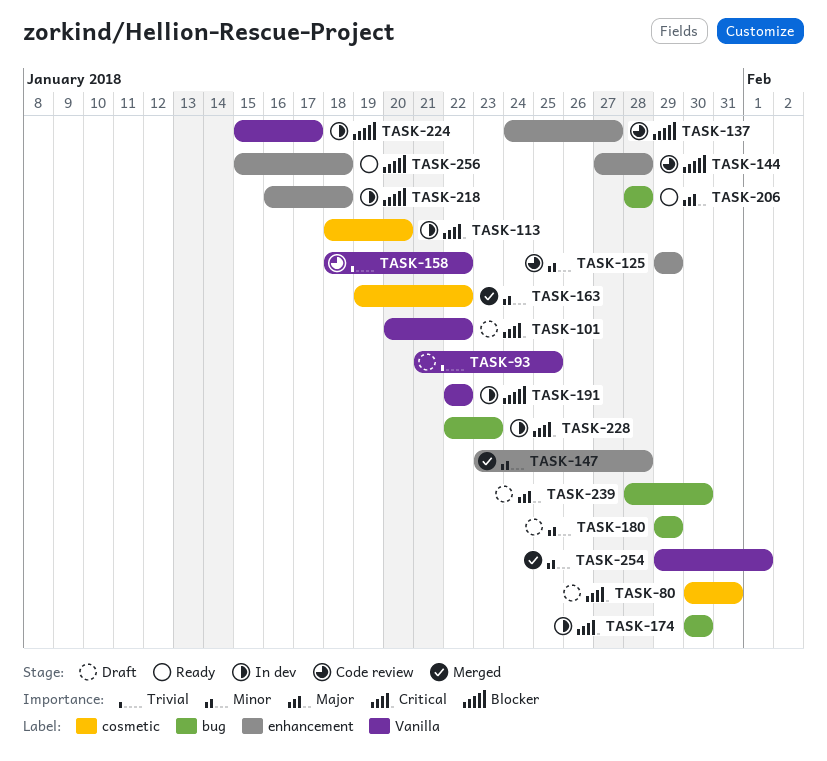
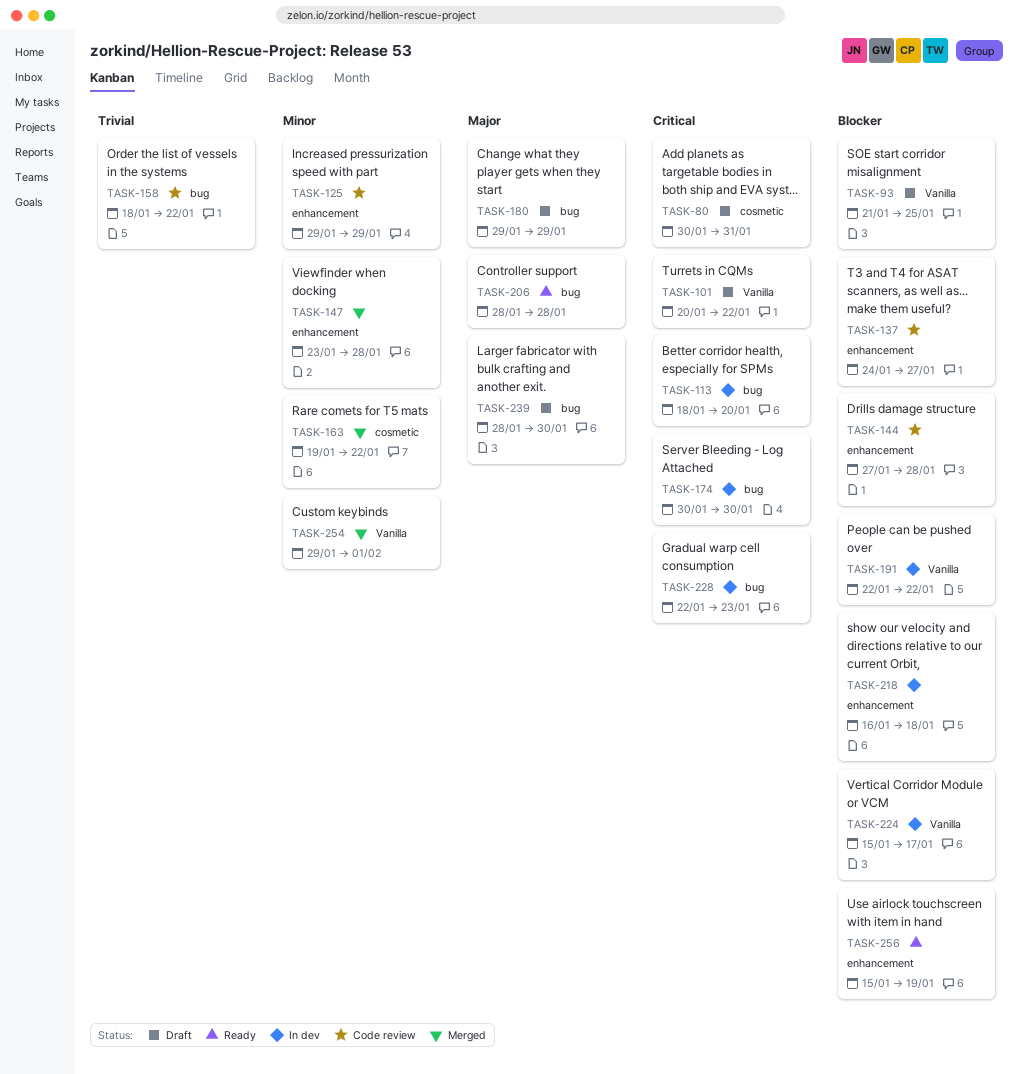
TASK-93, priority: Trivial -> Blocker
TASK-113, label: cosmetic -> bug
TASK-158, label: Vanilla -> bug
TASK-180, priority: Minor -> Major
TASK-256, due: Jan 18 -> Jan 19

